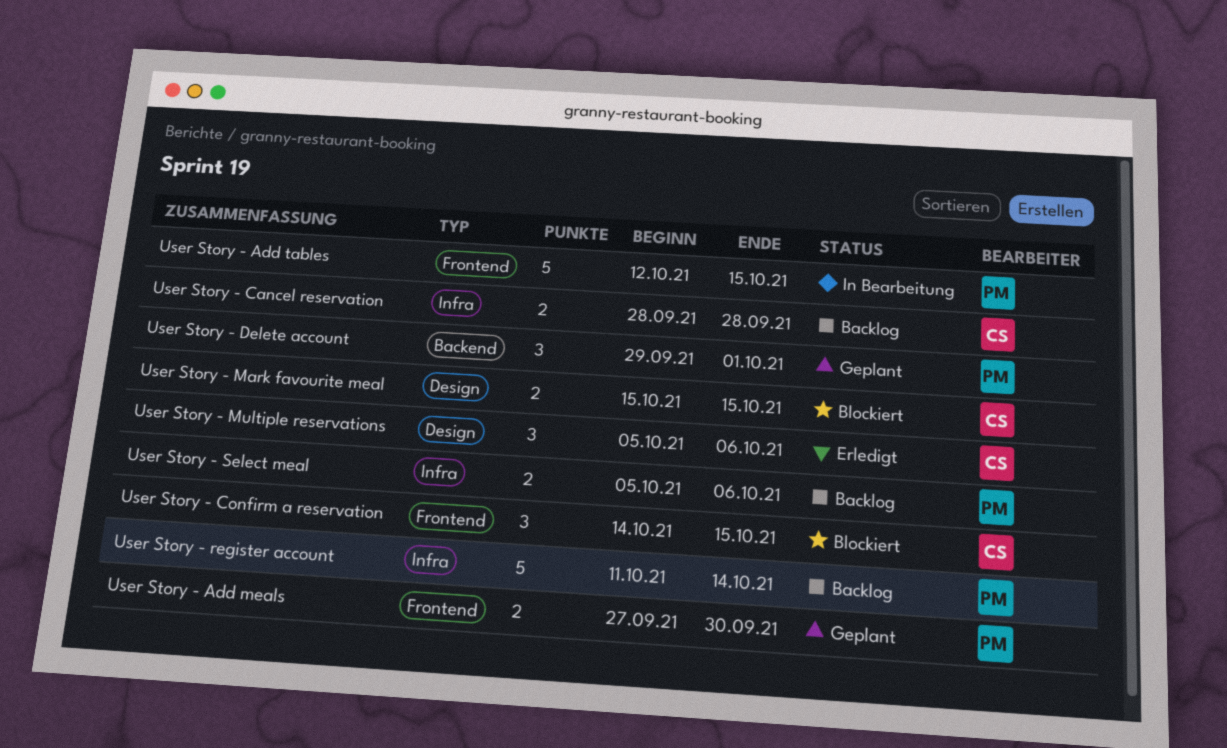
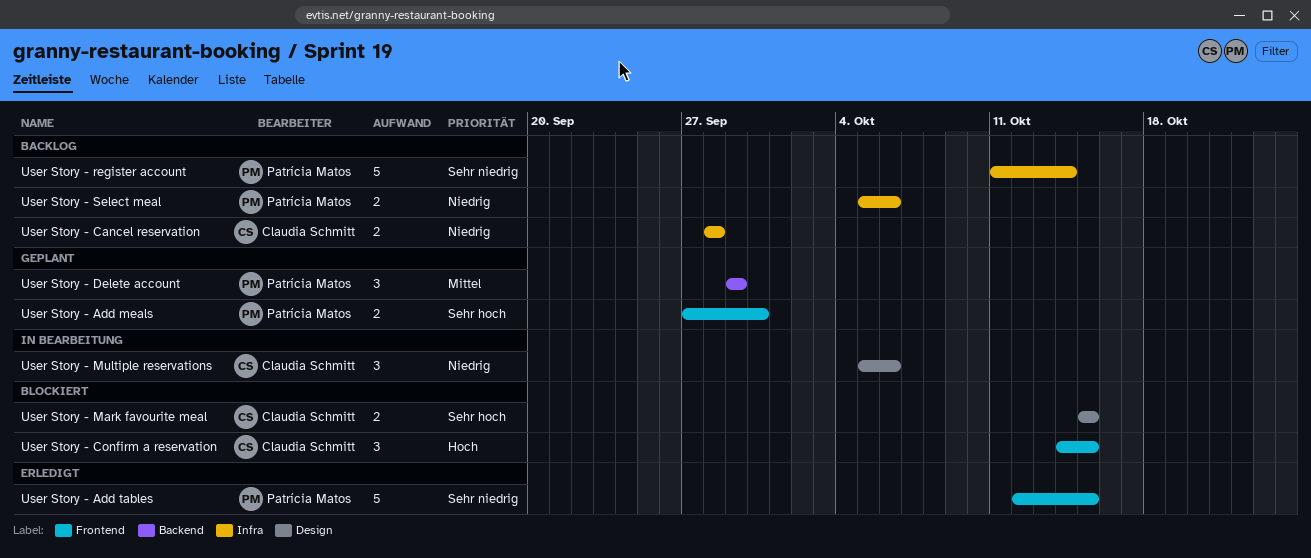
User Story - Add tables, status: In Bearbeitung -> Erledigt
User Story - Delete account, due: Oct 1 -> Sep 29
User Story - Multiple reservations, status: Erledigt -> In Bearbeitung

